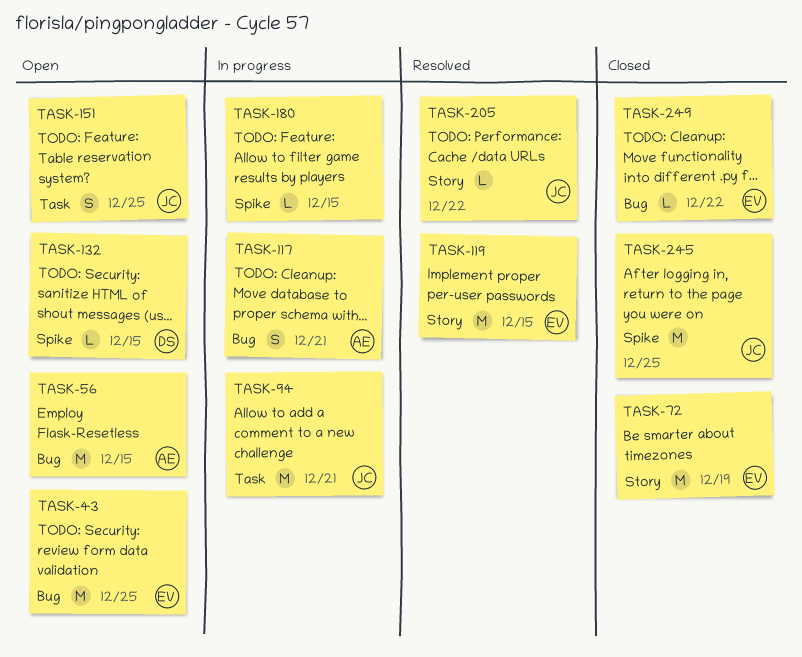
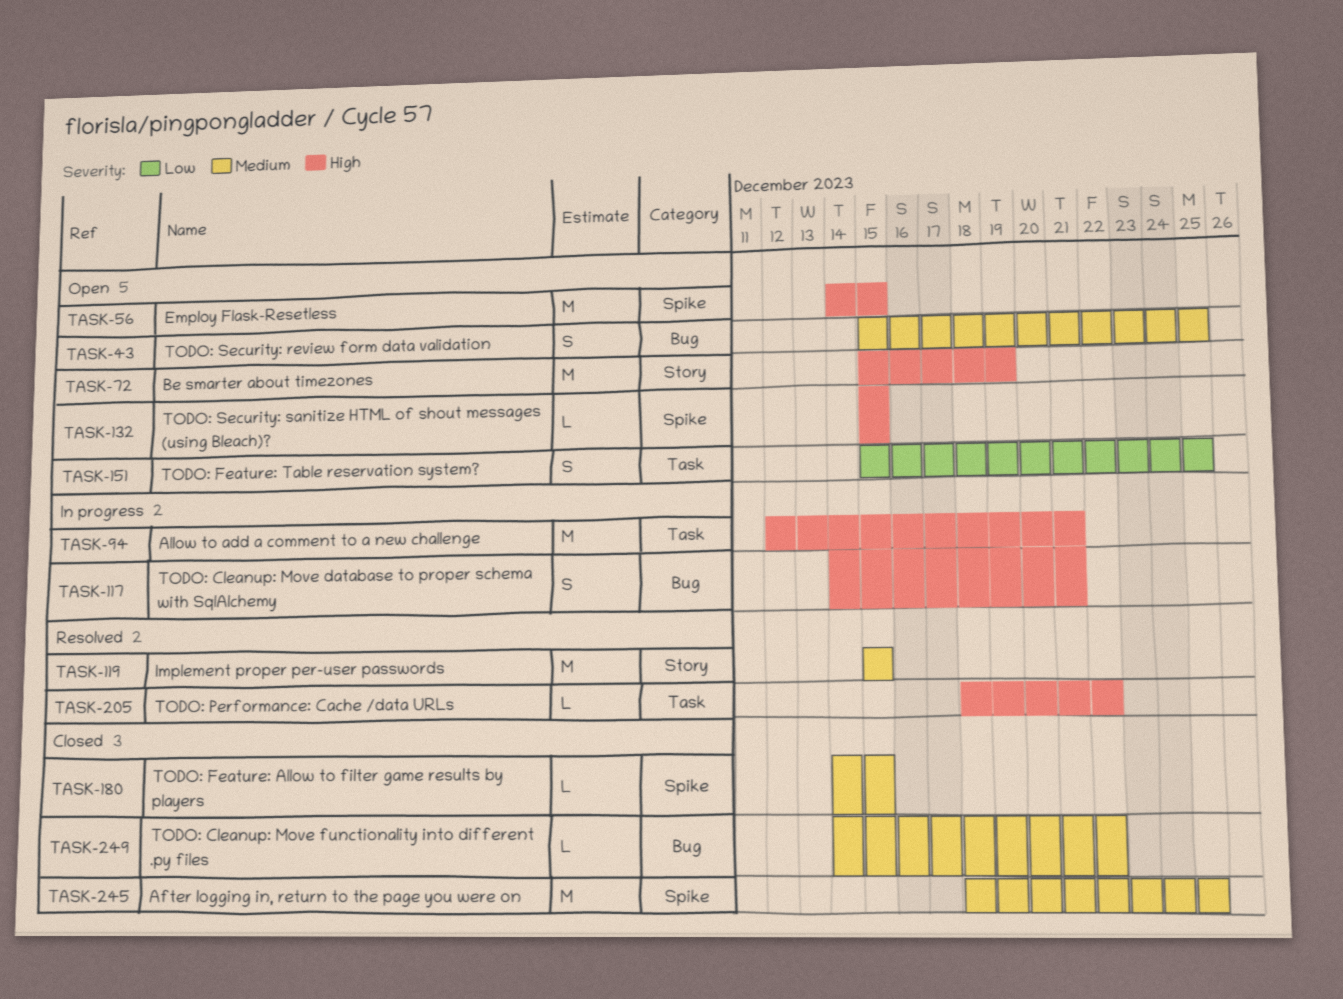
TASK-43, estimate: M -> S
TASK-56, label: Bug -> Spike
TASK-72, status: Closed -> Open
TASK-180, status: In progress -> Closed
TASK-205, label: Story -> Task

